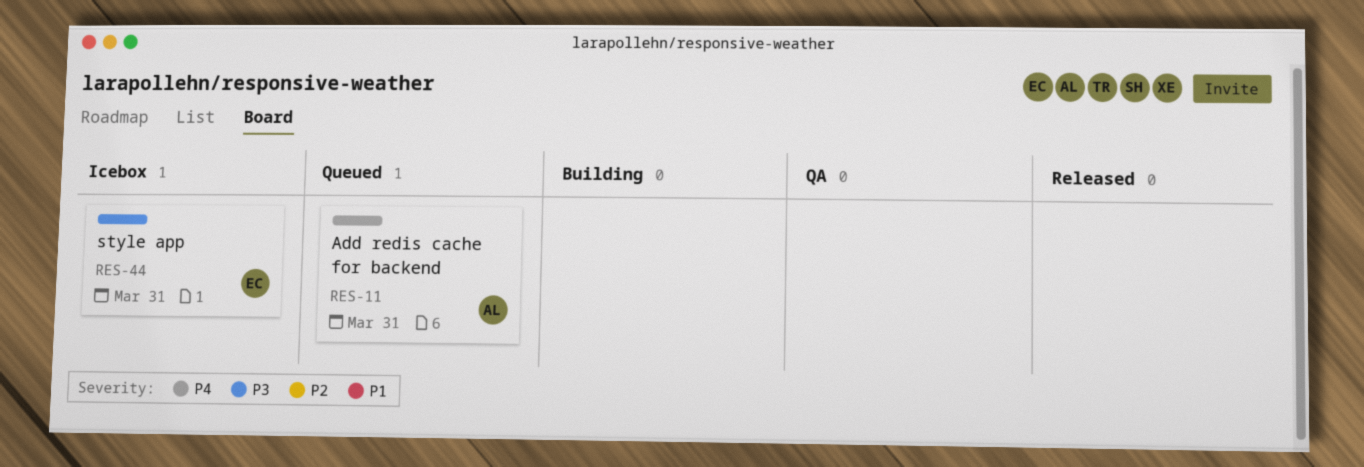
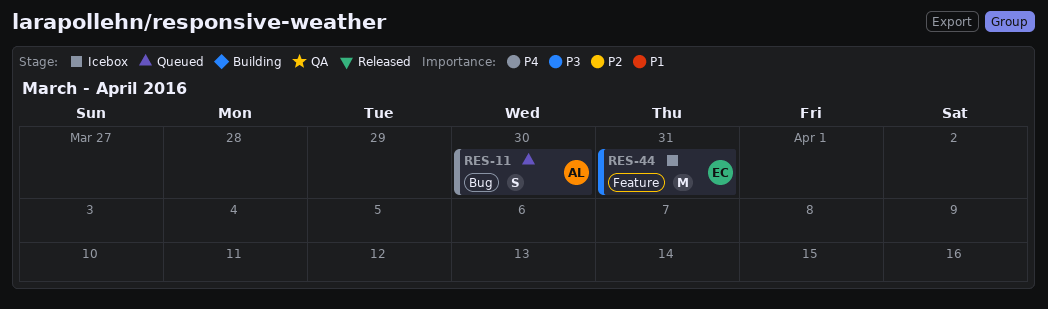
RES-11, due: Mar 31 -> Mar 30

